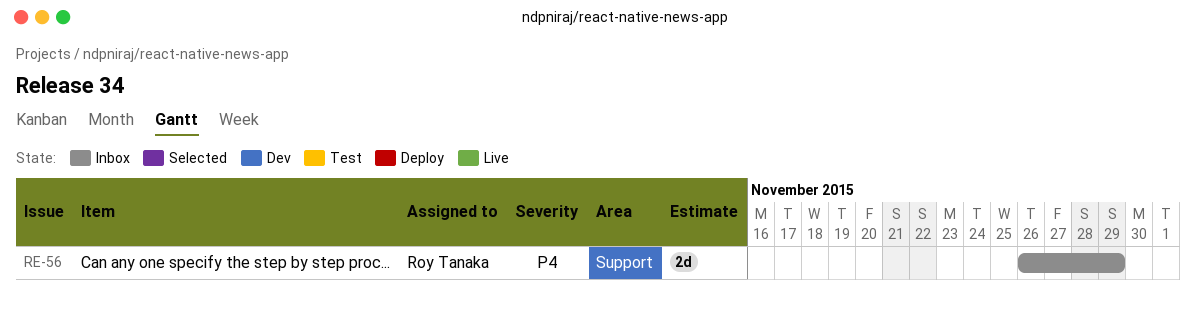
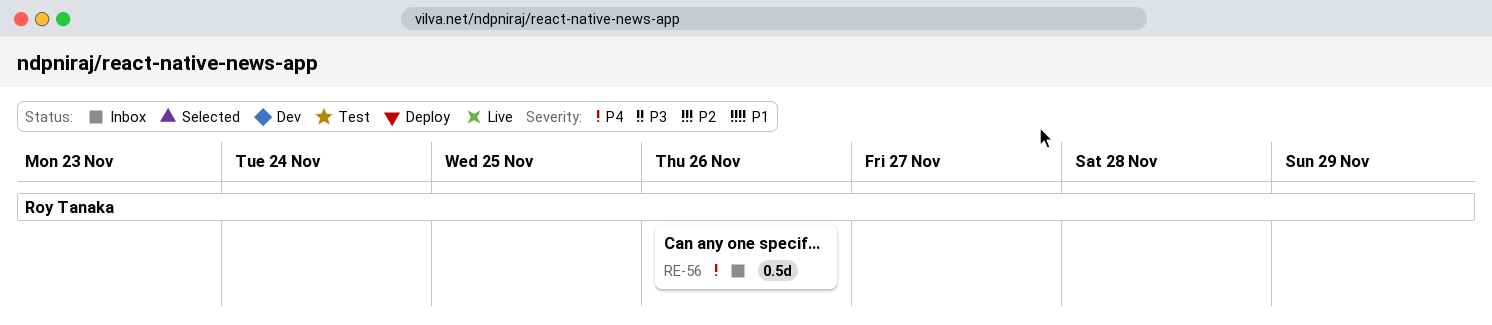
RE-56, estimate: 2d -> 0.5d
RE-56, due: Nov 29 -> Nov 26

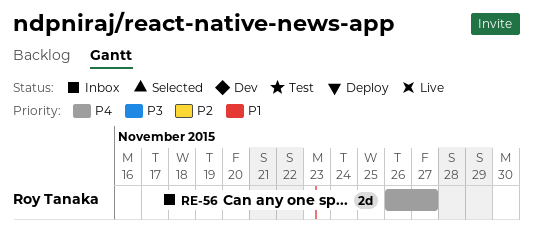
RE-56, estimate: 0.5d -> 2d
RE-56, due: Nov 26 -> Nov 27

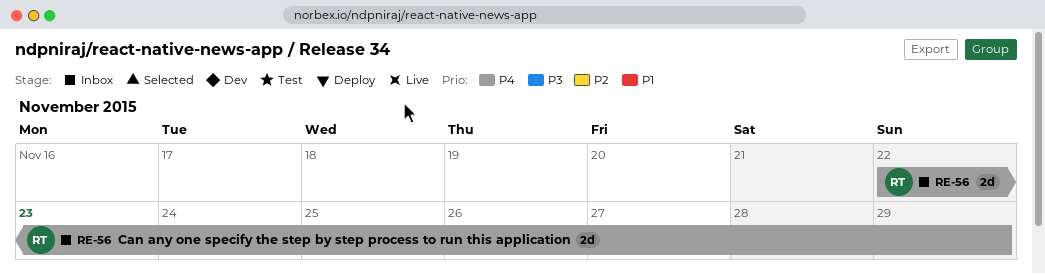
RE-56, start: Nov 26 -> Nov 22
RE-56, due: Nov 27 -> Nov 29

